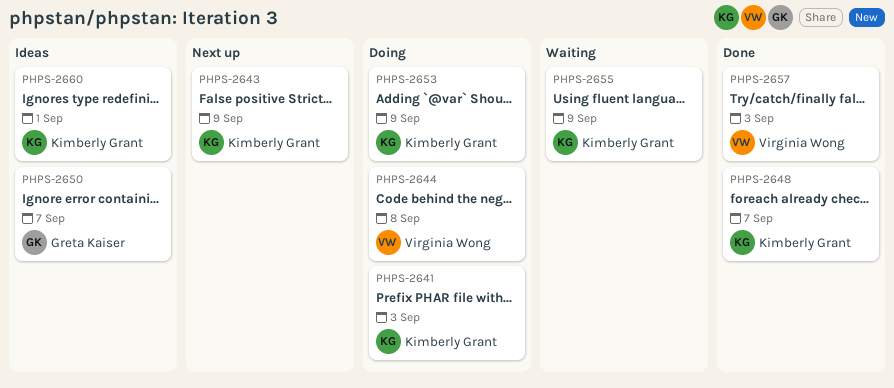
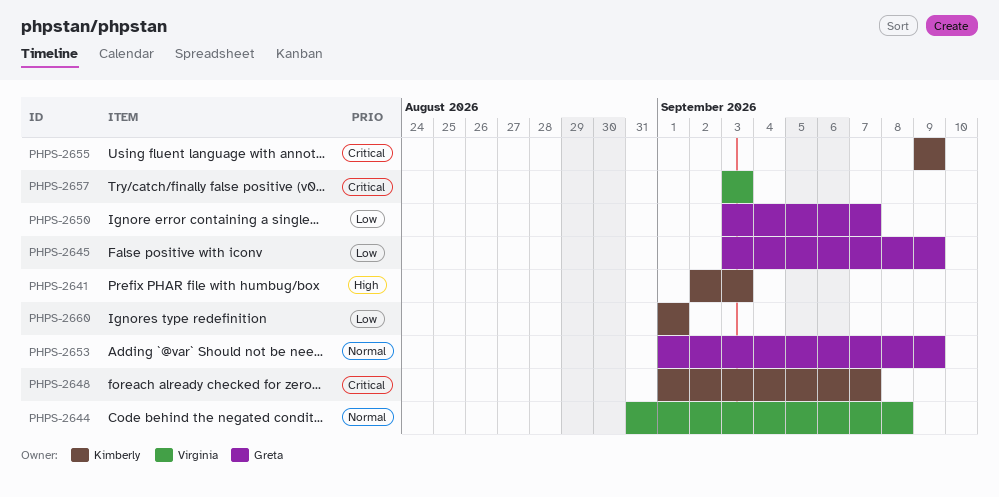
PHPS-2643: present -> none
PHPS-2645: none -> present
PHPS-2653, owner: Kimberly Grant -> Greta Kaiser

